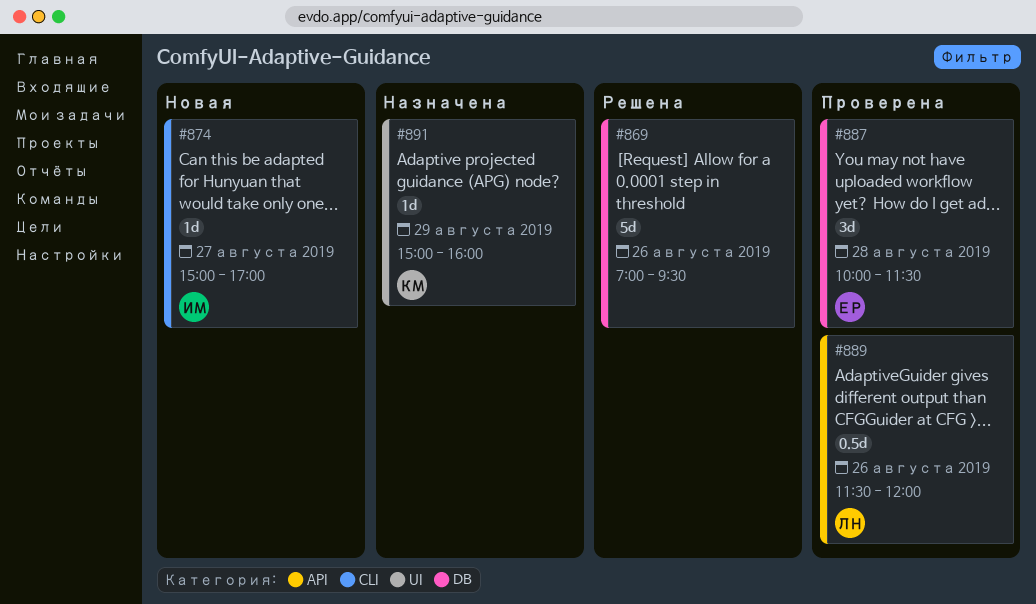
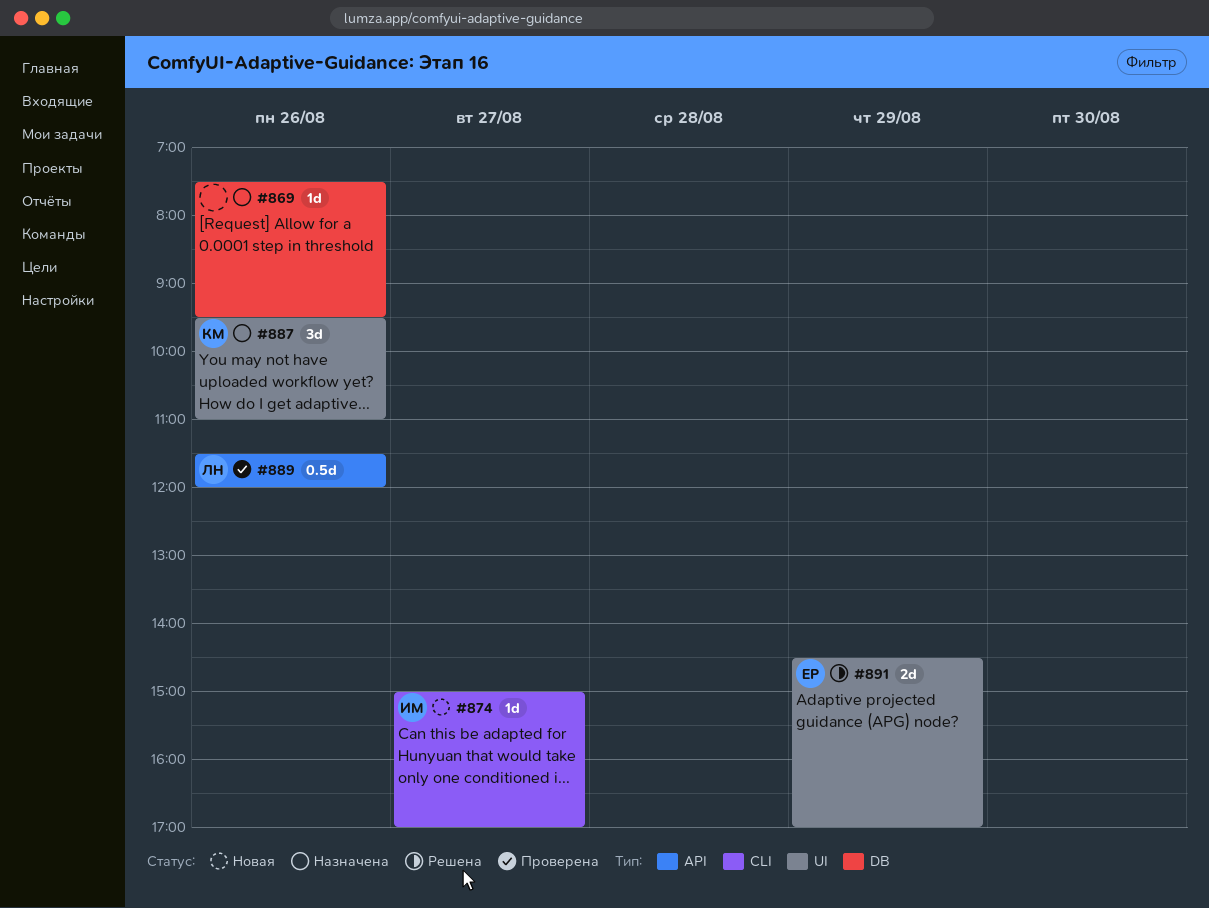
#869, status: Решена -> Назначена
#869, estimate: 5d -> 1d
#869, begins: 07:00 -> 07:30
#887, status: Проверена -> Назначена
#887, owner: ЕР -> КМ
#887, label: DB -> UI
#887, day: Aug 28 -> Aug 26
#887, begins: 10:00 -> 09:30
#887, ends: 11:30 -> 11:00
#891, status: Назначена -> Решена
#891, owner: КМ -> ЕР
#891, estimate: 1d -> 2d
#891, begins: 15:00 -> 14:30
#891, ends: 16:00 -> 17:00

